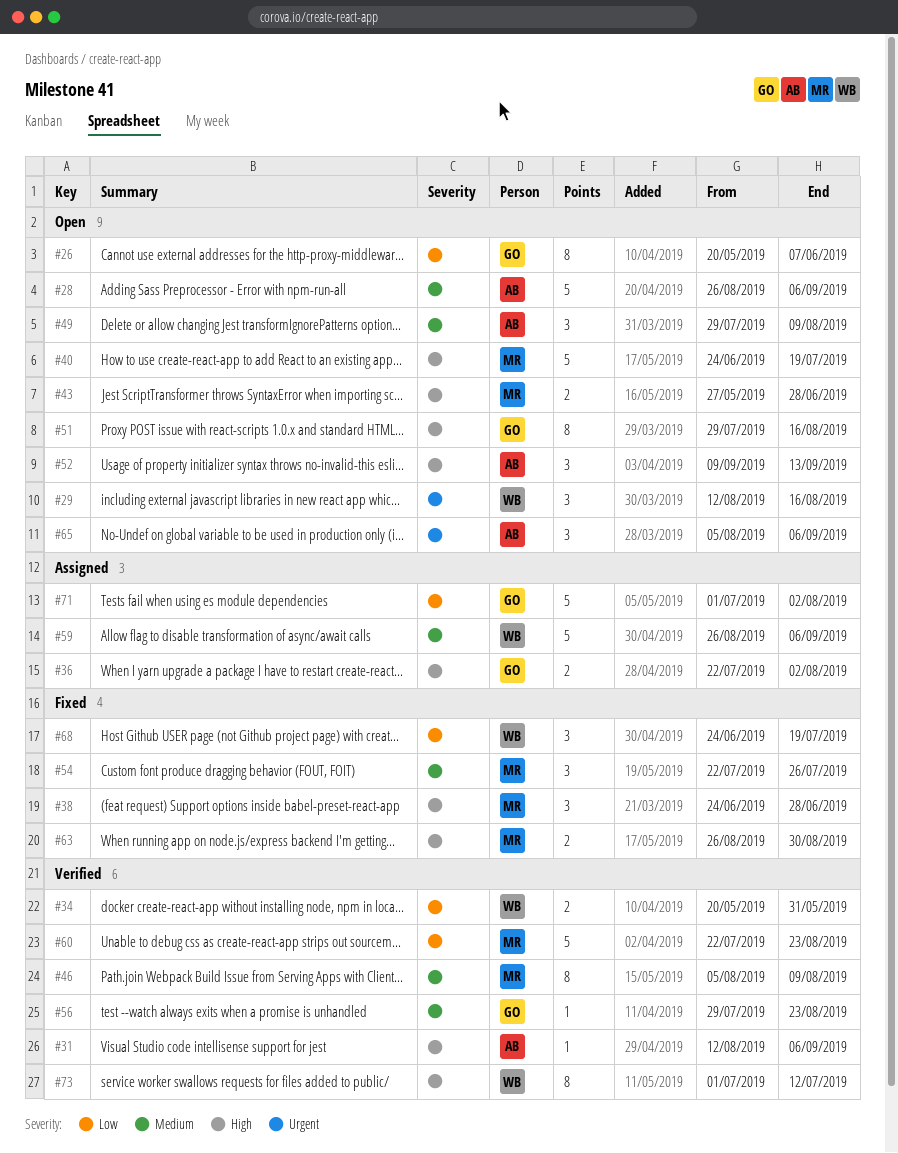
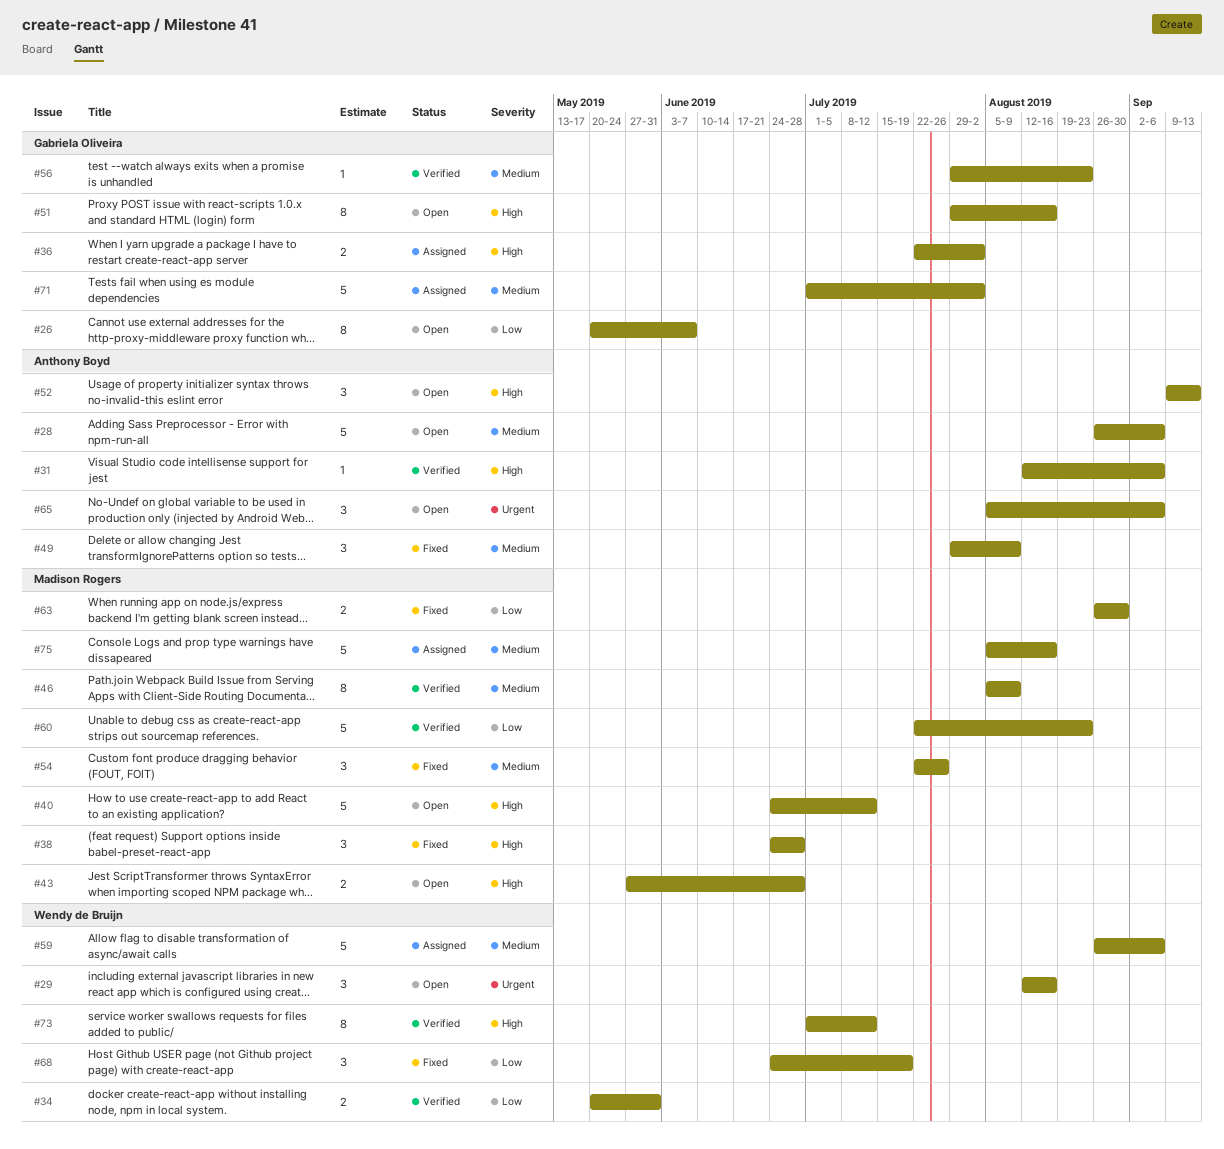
#40, due: Jul 19 -> Jul 12
#49, status: Open -> Fixed
#63, priority: High -> Low
#71, priority: Low -> Medium
#75: none -> present

